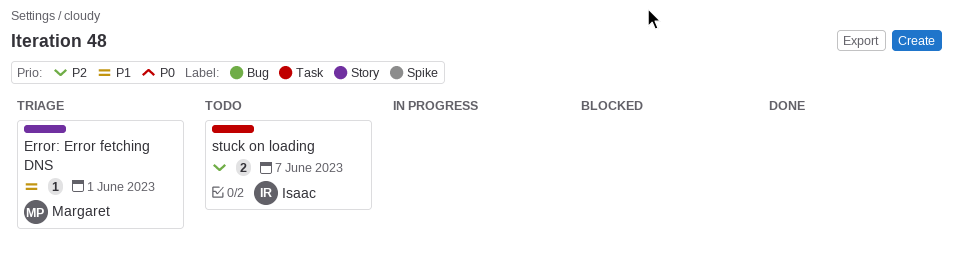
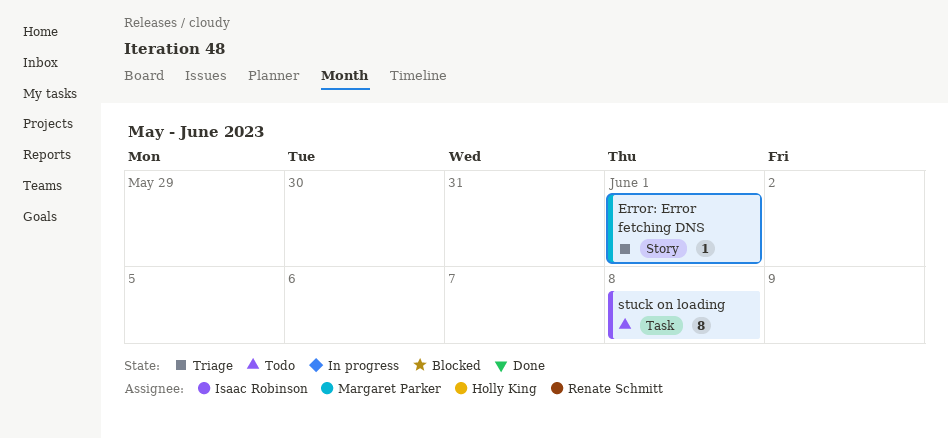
stuck on loading, estimate: 2 -> 8
stuck on loading, due: Jun 7 -> Jun 8

